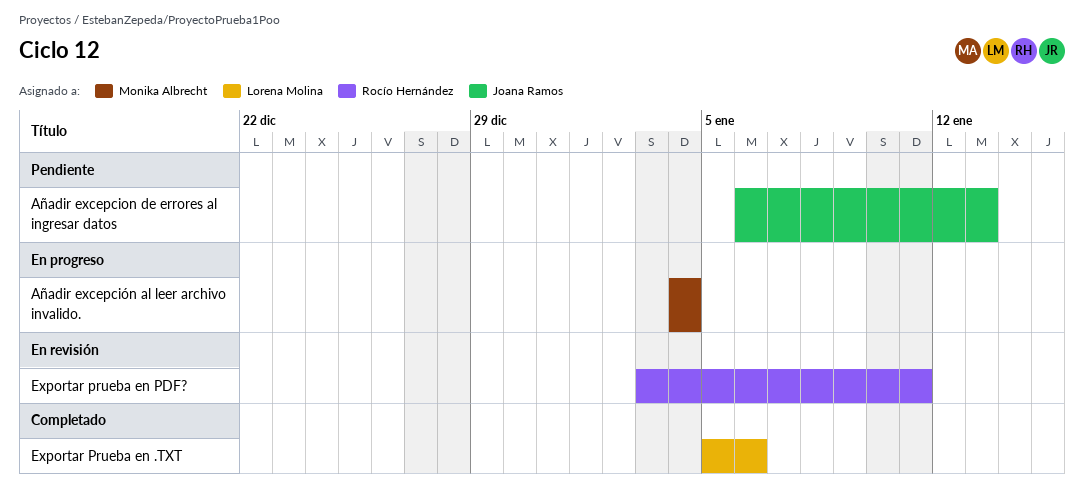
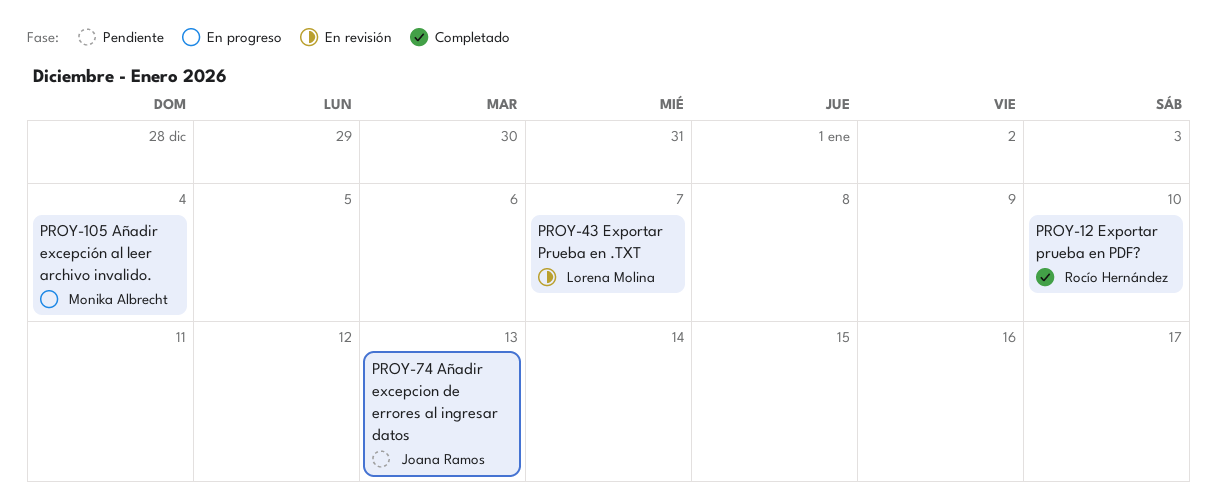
Exportar Prueba en .TXT, status: Completado -> En revisión
Exportar Prueba en .TXT, due: Jan 6 -> Jan 7
Exportar prueba en PDF?, status: En revisión -> Completado
Exportar prueba en PDF?, due: Jan 11 -> Jan 10

